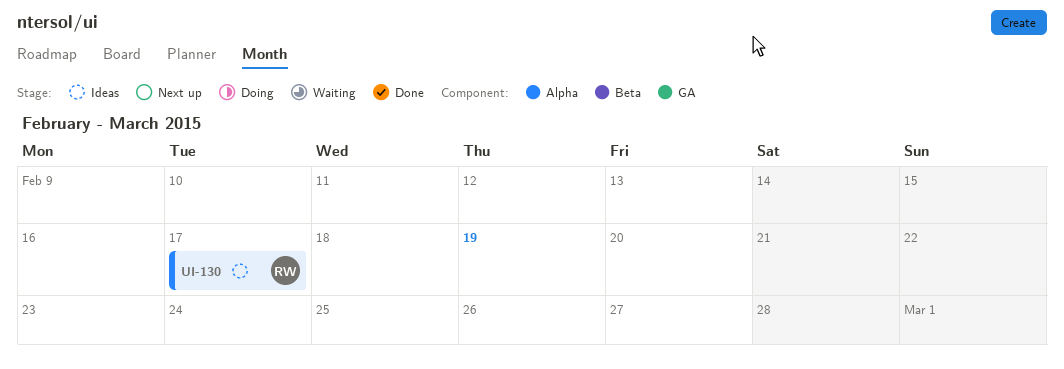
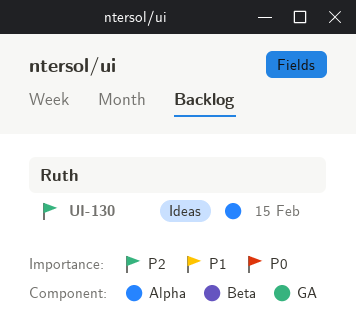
UI-130, due: Feb 17 -> Feb 15

